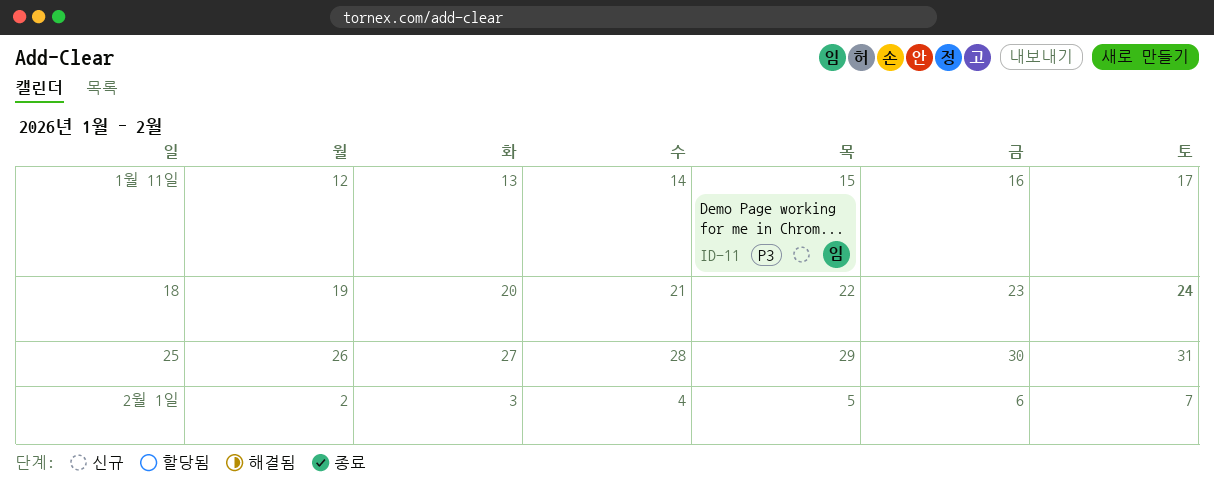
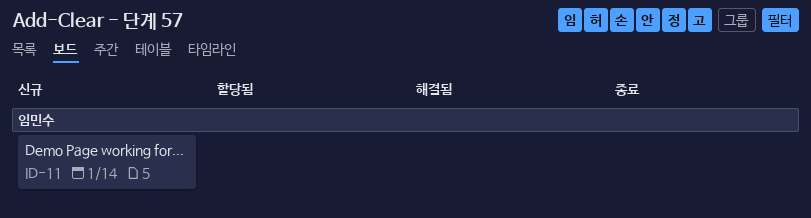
ID-11, due: Jan 15 -> Jan 14

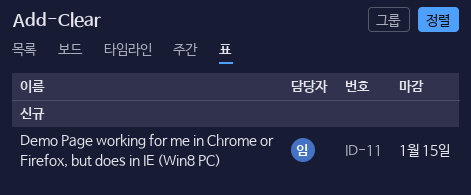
ID-11, due: Jan 14 -> Jan 15

